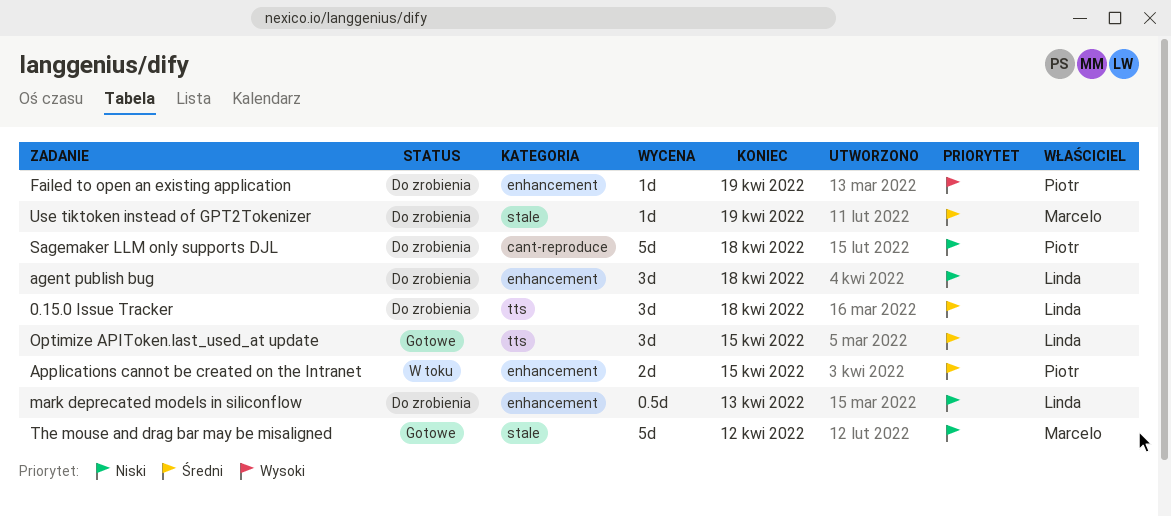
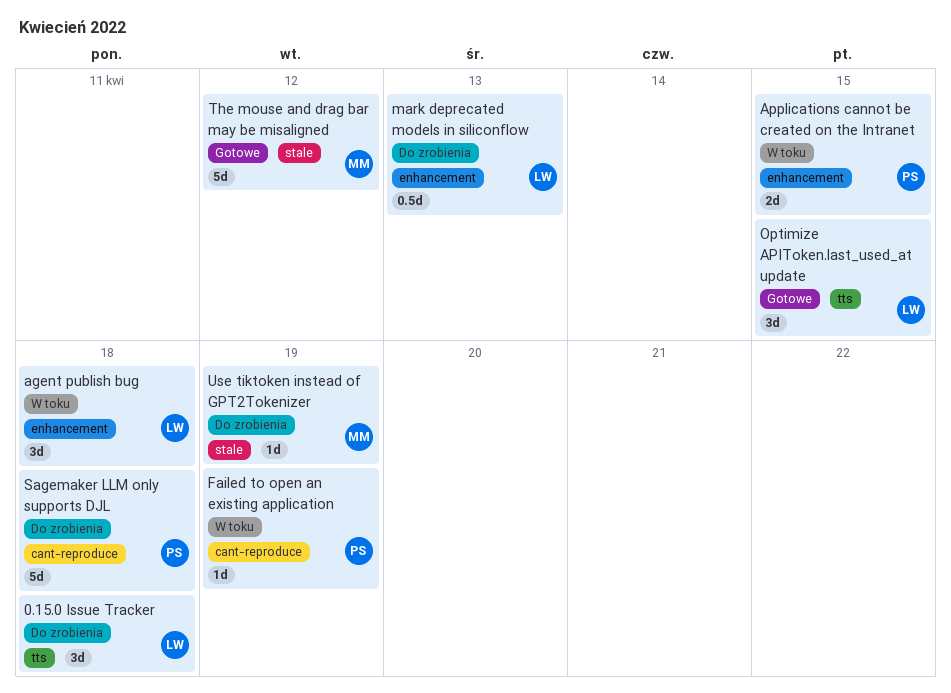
agent publish bug, status: Do zrobienia -> W toku
Failed to open an existing application, status: Do zrobienia -> W toku
Failed to open an existing application, label: enhancement -> cant-reproduce

